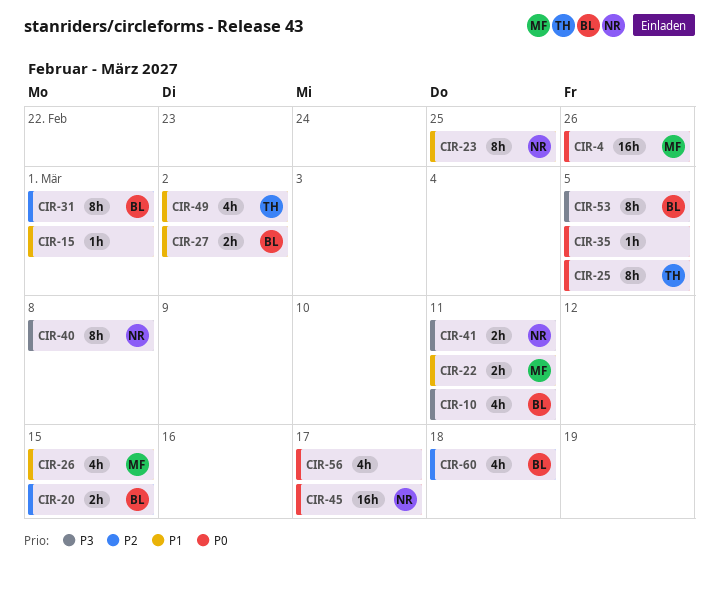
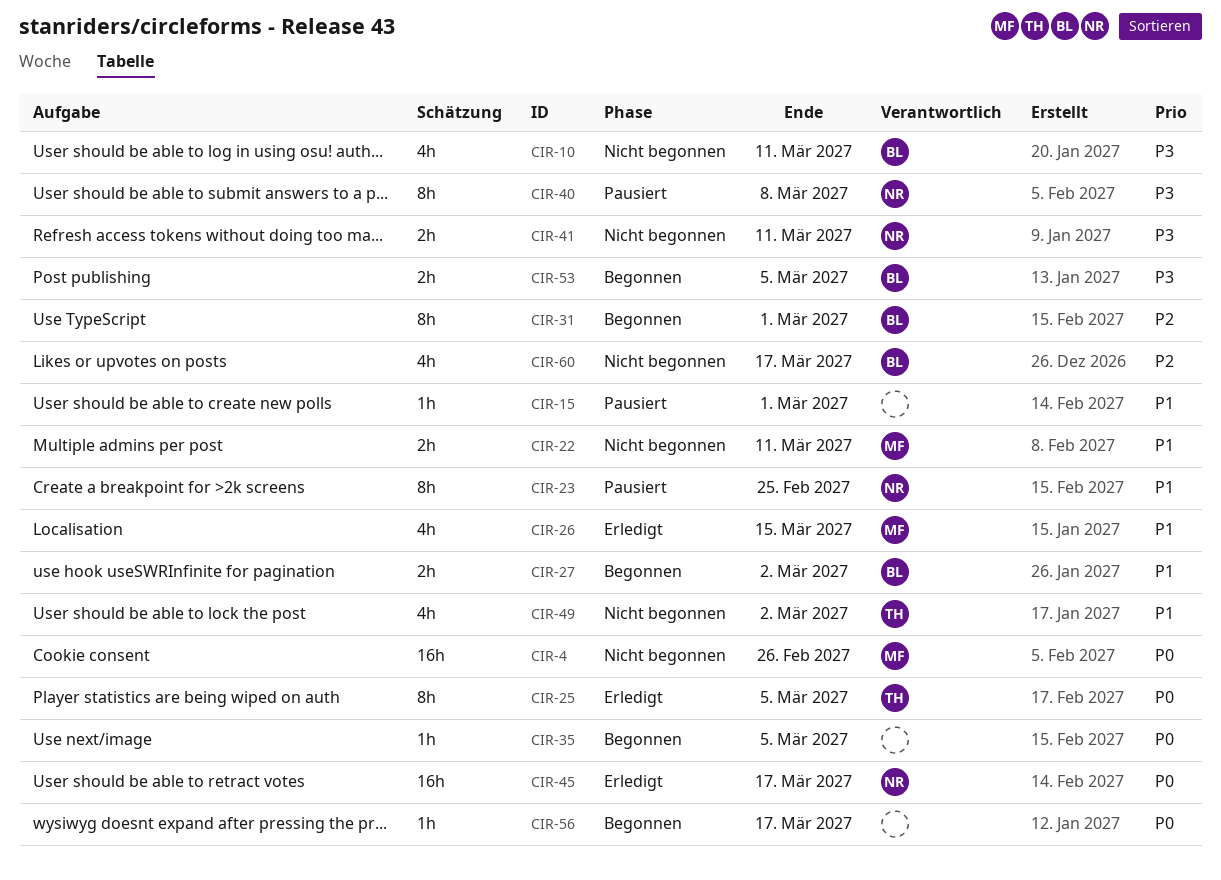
CIR-20: present -> none
CIR-53, estimate: 8h -> 2h
CIR-56, estimate: 4h -> 1h
CIR-60, due: Mar 18 -> Mar 17

